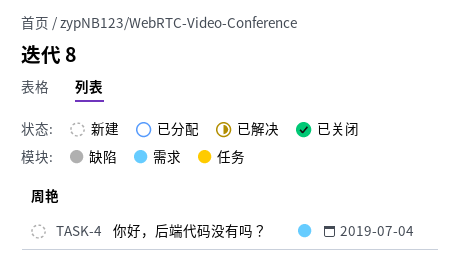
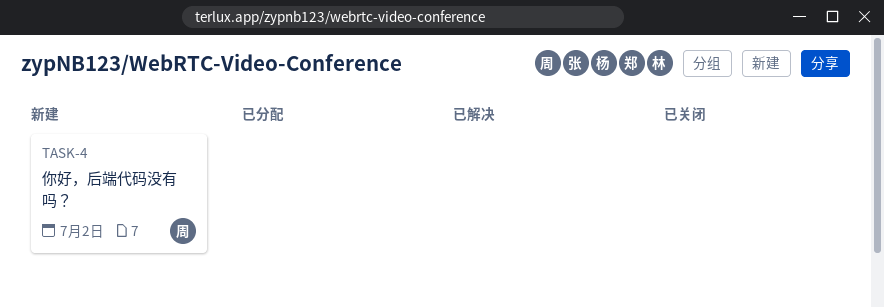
TASK-4, due: Jul 4 -> Jul 2

